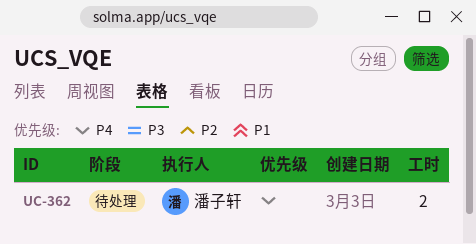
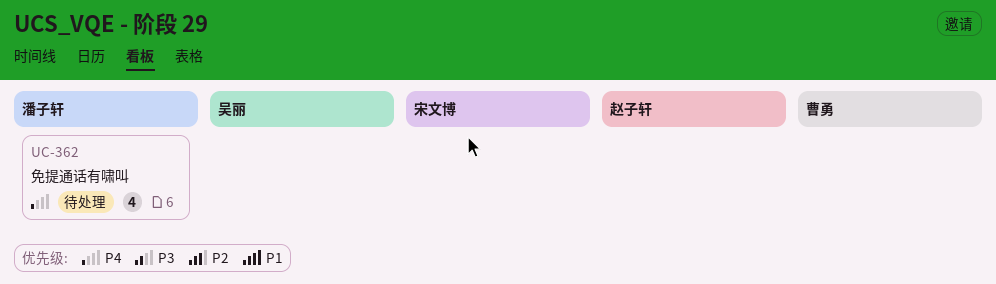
UC-362, estimate: 2 -> 4

